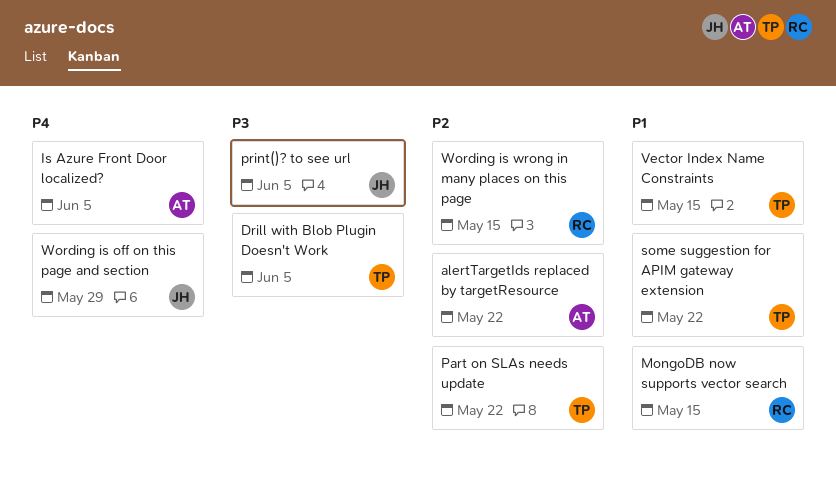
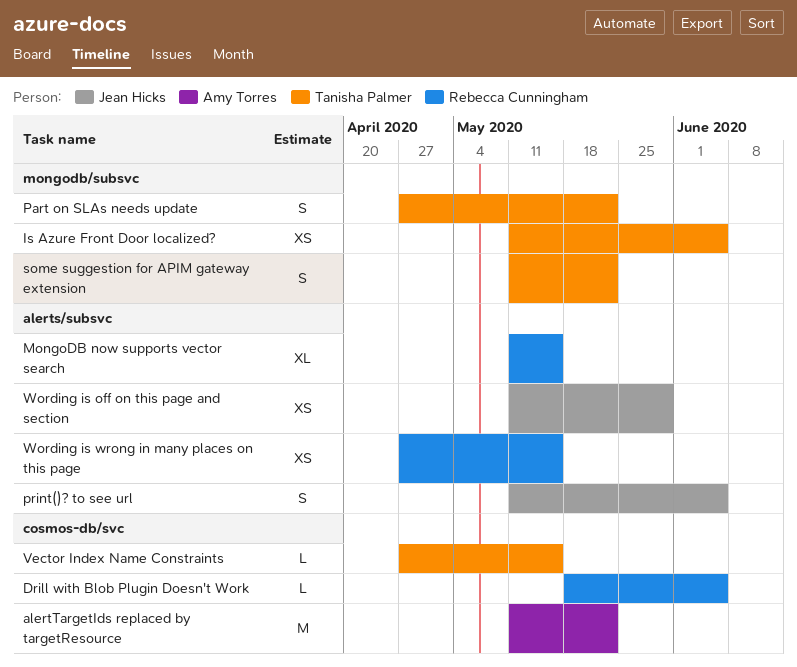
Drill with Blob Plugin Doesn't Work, owner: Tanisha Palmer -> Rebecca Cunningham
Is Azure Front Door localized?, owner: Amy Torres -> Tanisha Palmer

